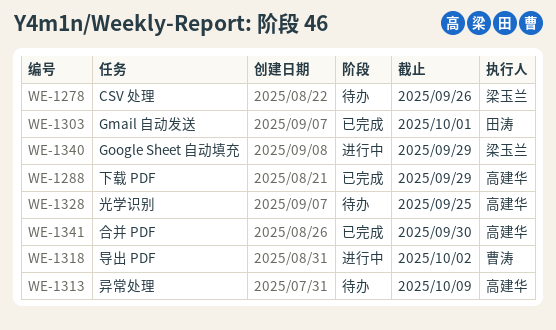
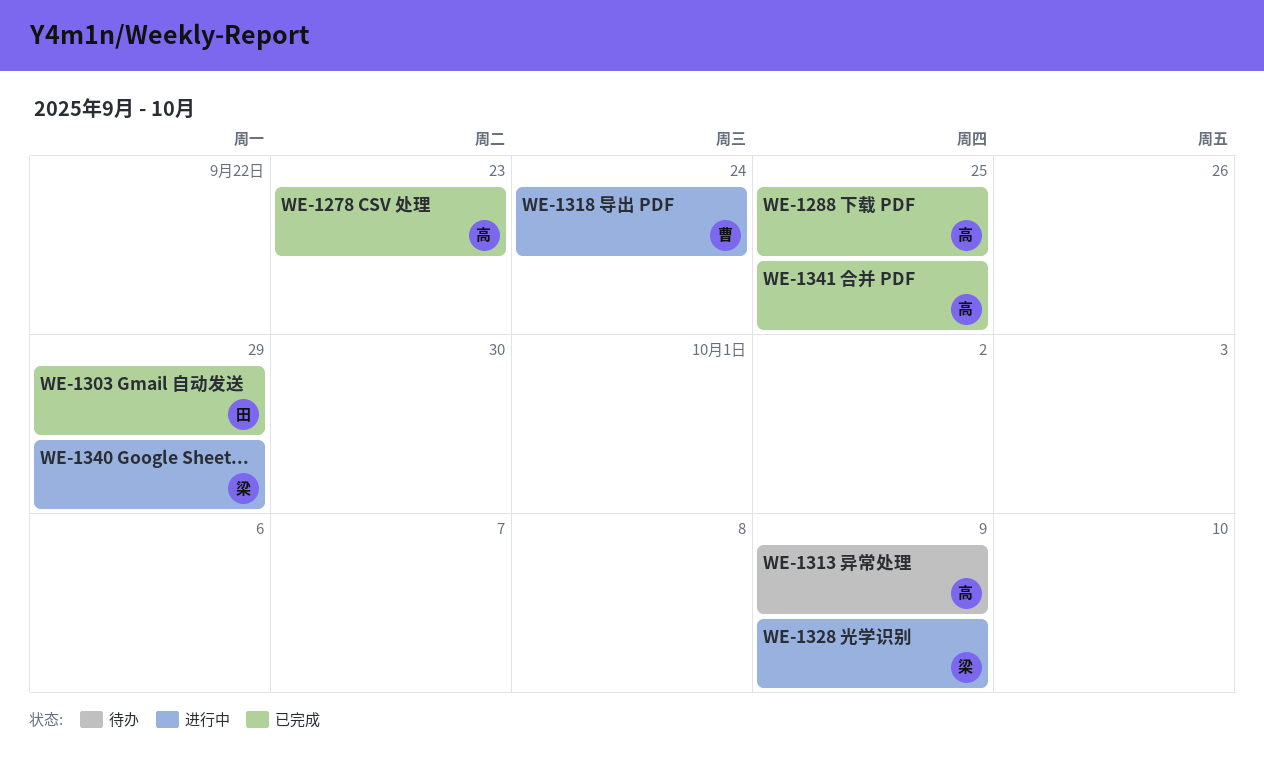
WE-1278, status: 待办 -> 已完成
WE-1278, owner: 梁玉兰 -> 高建华
WE-1278, due: Sep 26 -> Sep 23
WE-1288, due: Sep 29 -> Sep 25
WE-1303, due: Oct 1 -> Sep 29
WE-1318, due: Oct 2 -> Sep 24
WE-1328, status: 待办 -> 进行中
WE-1328, owner: 高建华 -> 梁玉兰
WE-1328, due: Sep 25 -> Oct 9
WE-1341, due: Sep 30 -> Sep 25

